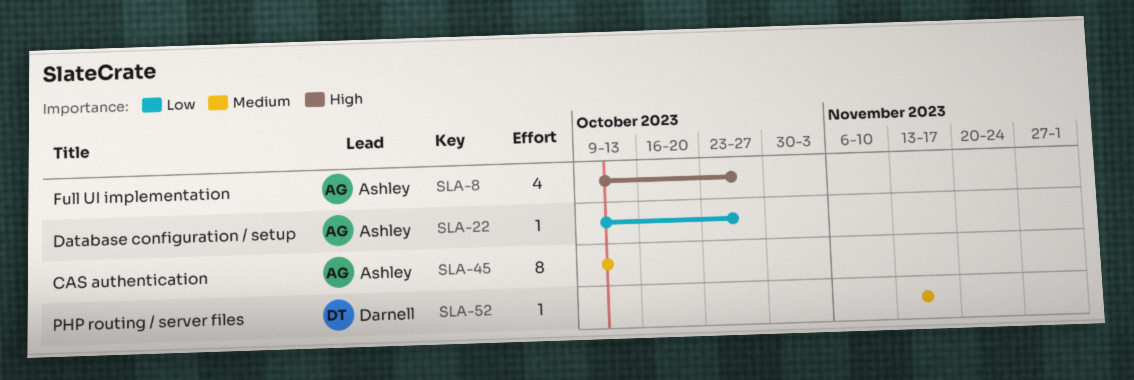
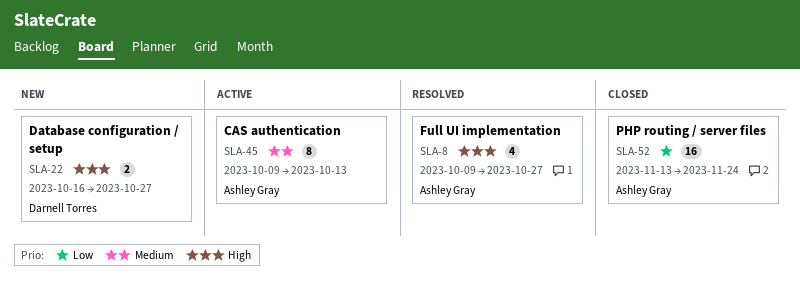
SLA-22, owner: Ashley Gray -> Darnell Torres
SLA-22, priority: Low -> High
SLA-22, estimate: 1 -> 2
SLA-22, start: Oct 9 -> Oct 16
SLA-52, owner: Darnell Torres -> Ashley Gray
SLA-52, priority: Medium -> Low
SLA-52, estimate: 1 -> 16
SLA-52, due: Nov 17 -> Nov 24

